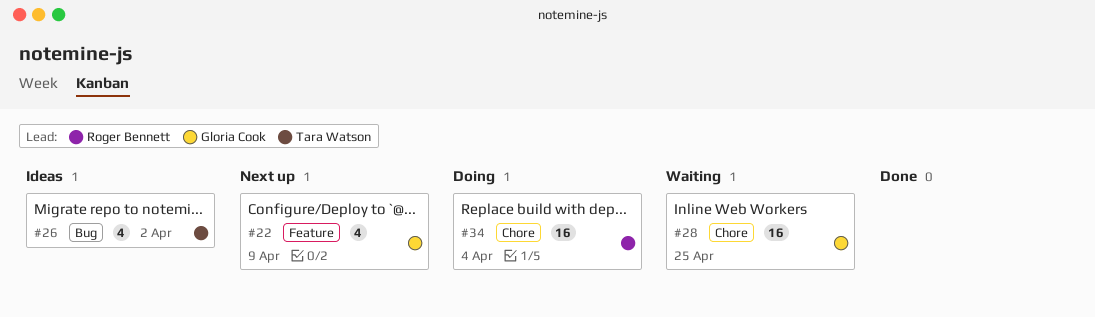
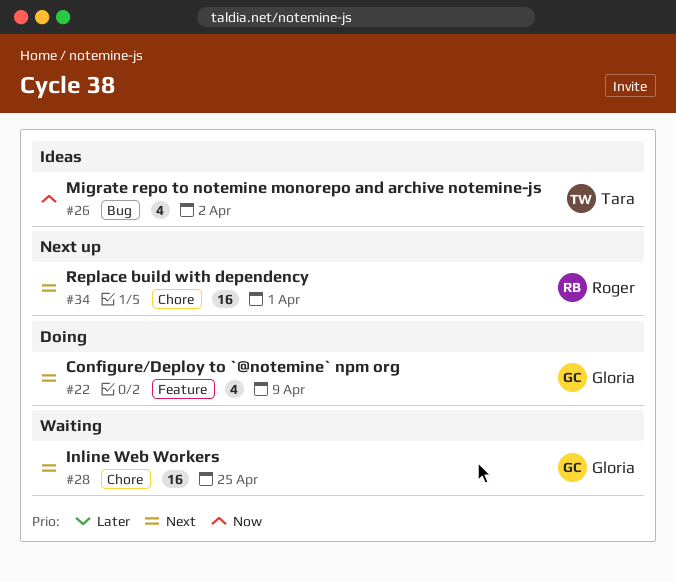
#22, status: Next up -> Doing
#34, status: Doing -> Next up
#34, due: Apr 4 -> Apr 1

